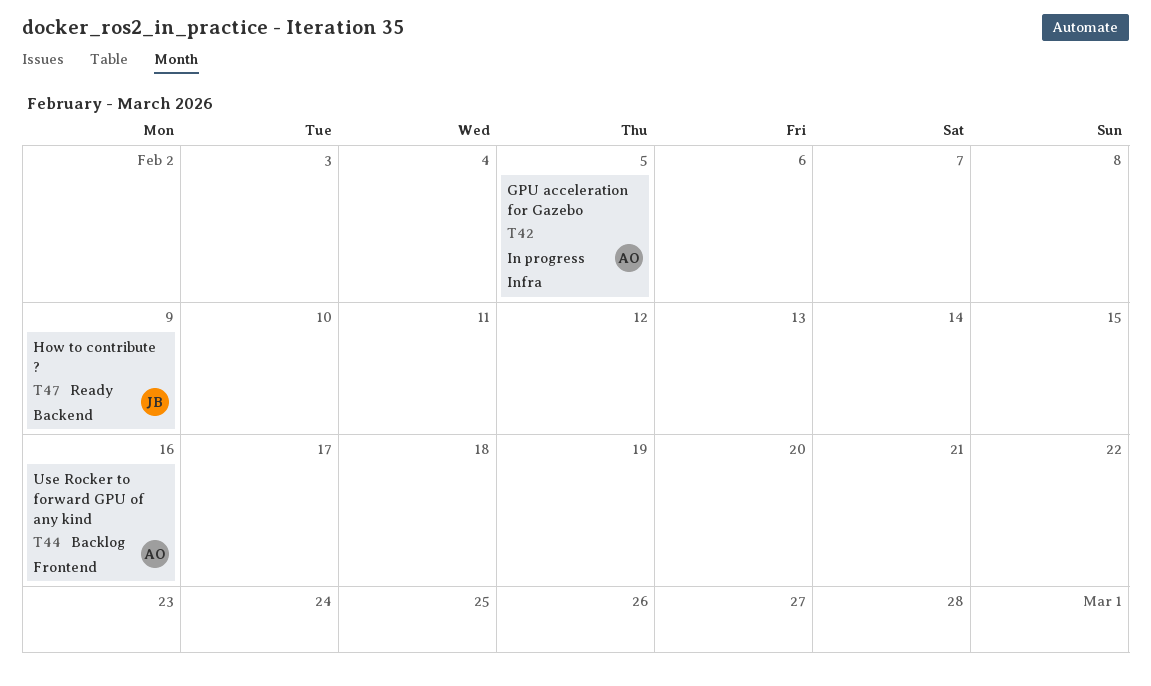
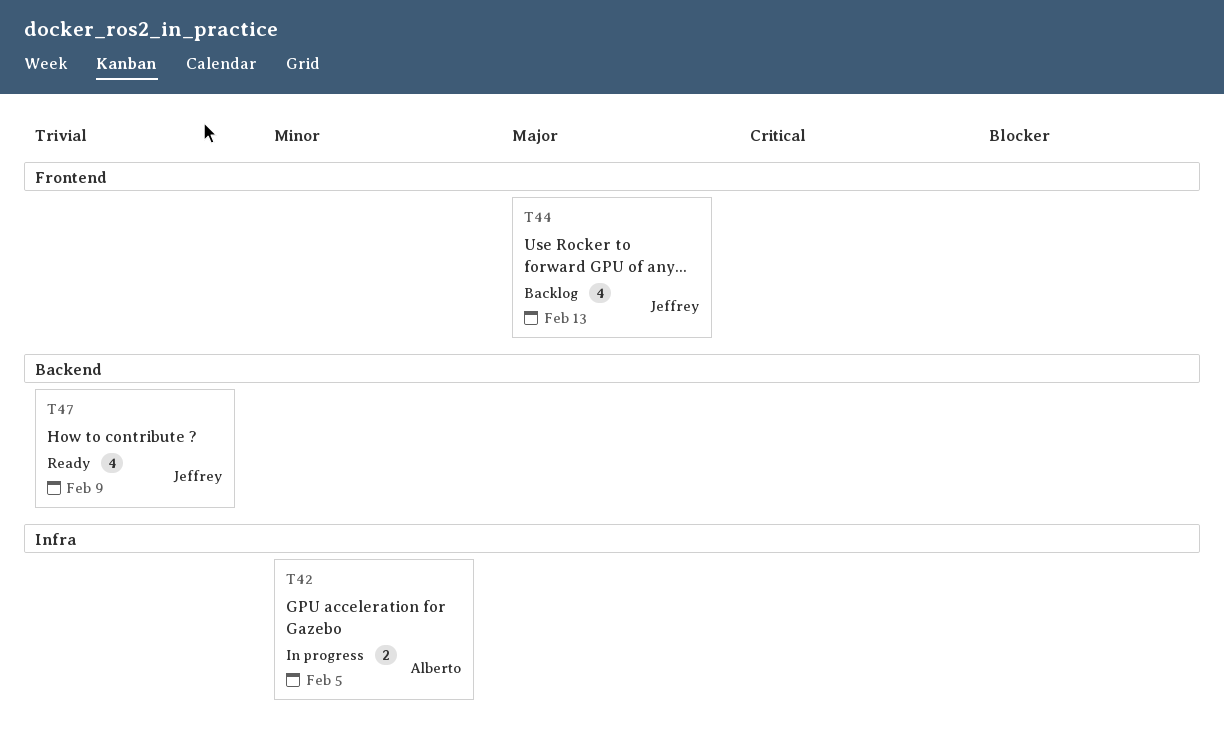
T44, owner: Alberto -> Jeffrey
T44, due: Feb 16 -> Feb 13

